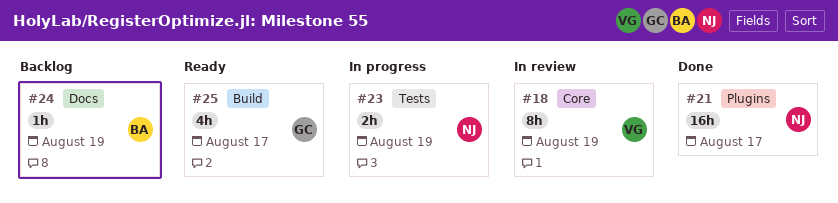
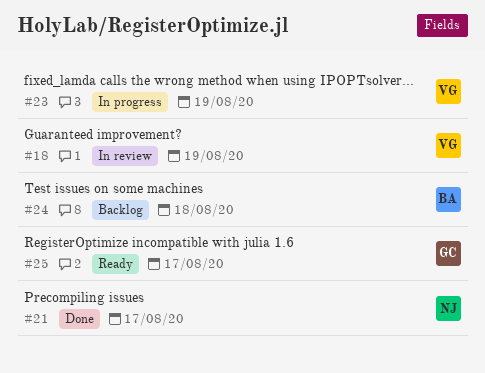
#23, owner: NJ -> VG
#24, due: Aug 19 -> Aug 18

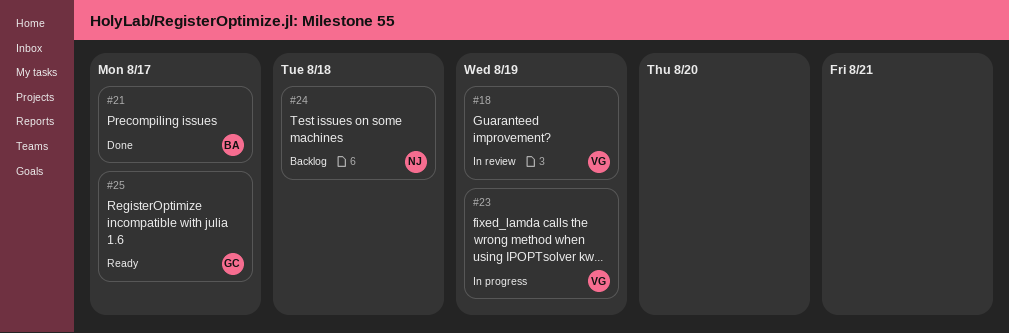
#21, owner: NJ -> BA
#24, owner: BA -> NJ

